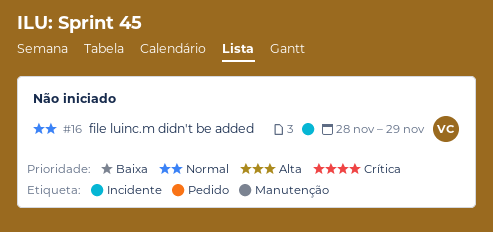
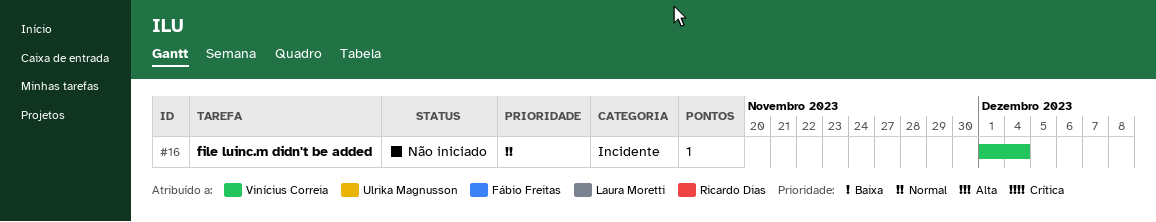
#16, start: Nov 28 -> Dec 1
#16, due: Nov 29 -> Dec 4

